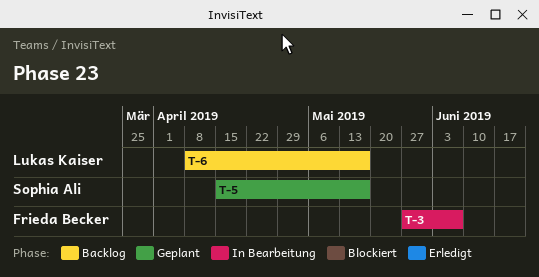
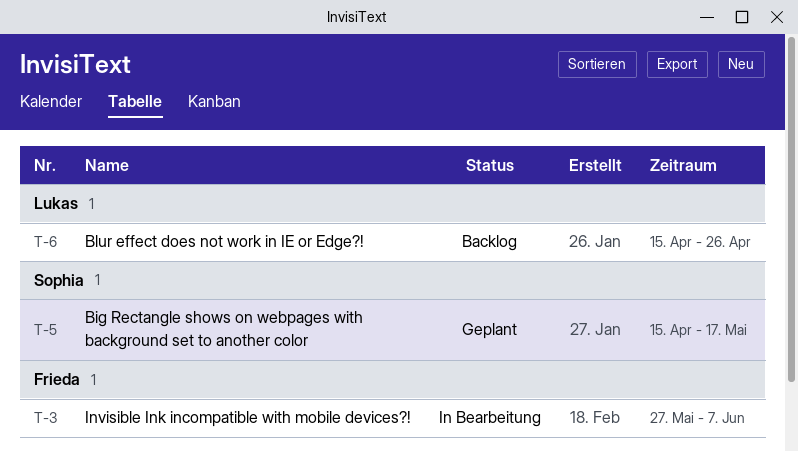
T-6, start: Apr 8 -> Apr 15
T-6, due: May 17 -> Apr 26

